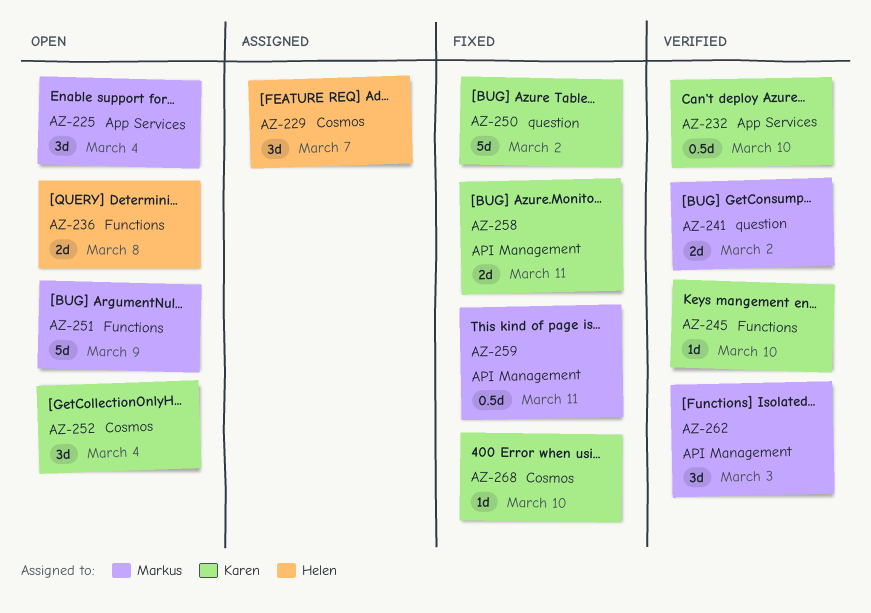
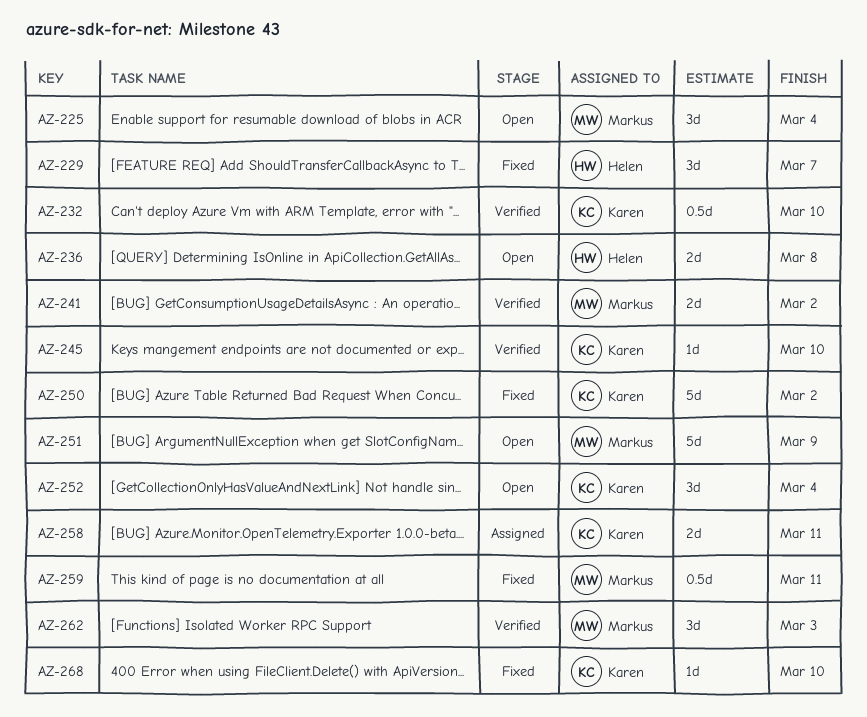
AZ-229, status: Assigned -> Fixed
AZ-258, status: Fixed -> Assigned

